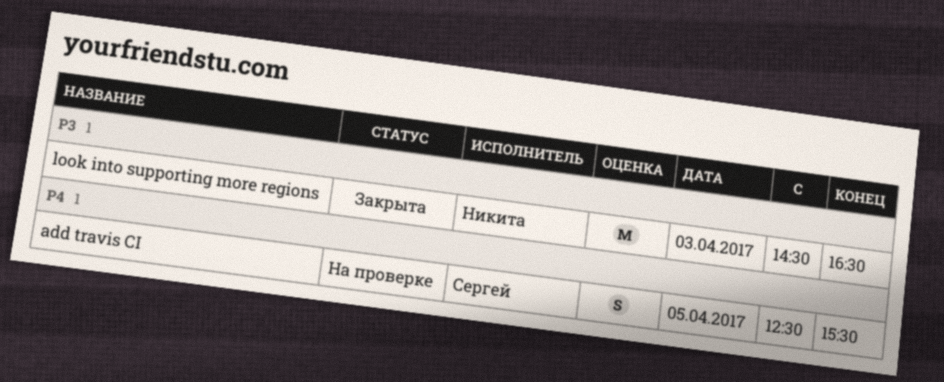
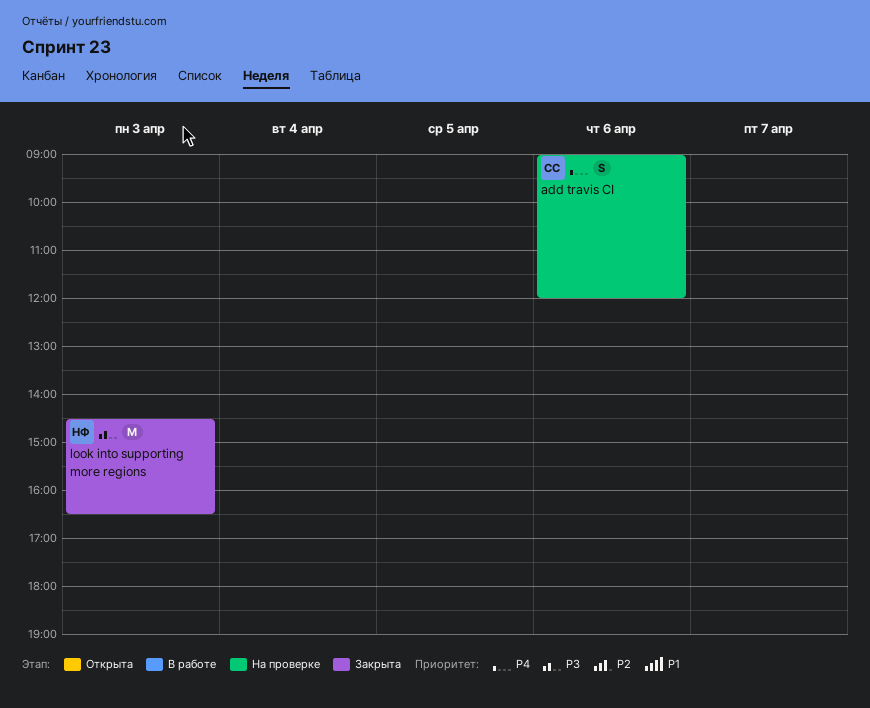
add travis CI, day: Apr 5 -> Apr 6
add travis CI, begins: 12:30 -> 09:00
add travis CI, ends: 15:30 -> 12:00

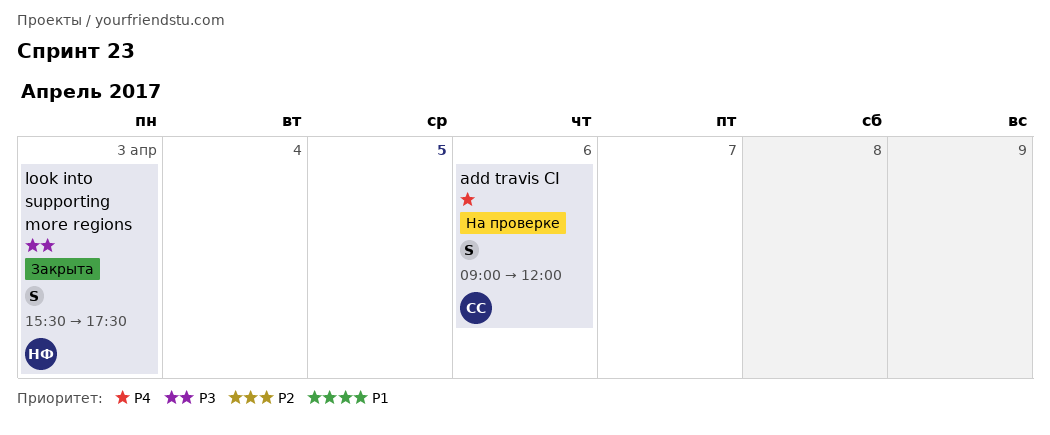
look into supporting more regions, estimate: M -> S
look into supporting more regions, begins: 14:30 -> 15:30
look into supporting more regions, ends: 16:30 -> 17:30

